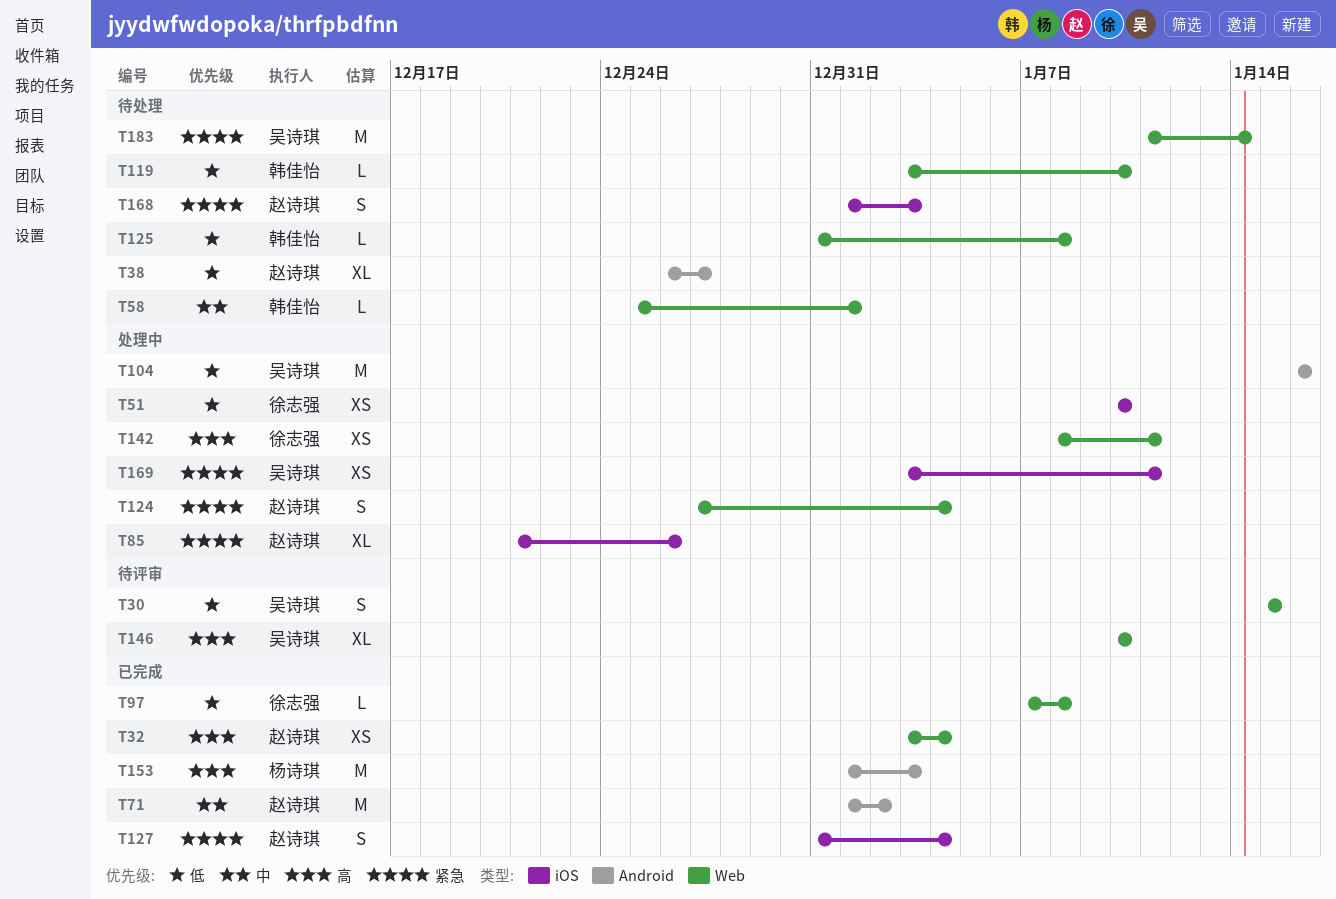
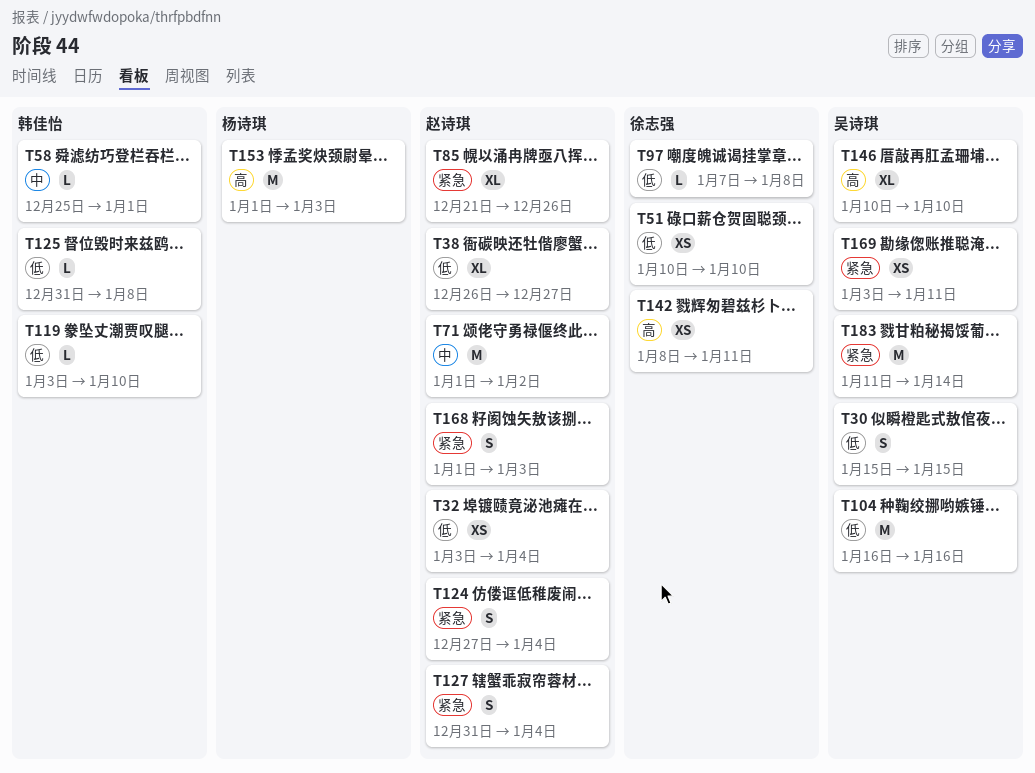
T32, priority: 高 -> 低

